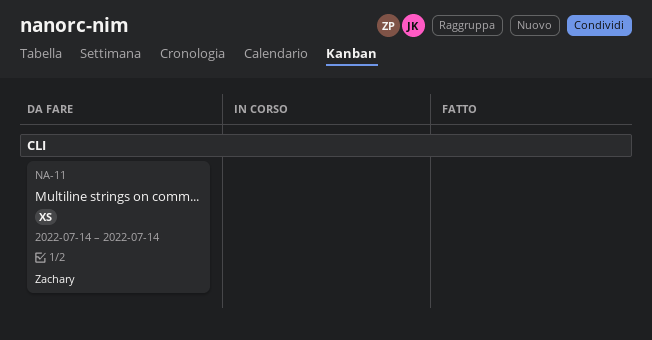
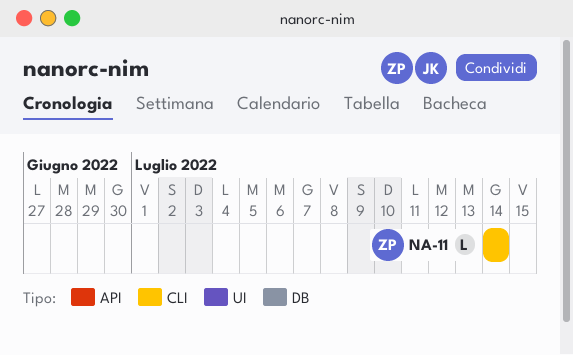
NA-11, estimate: XS -> L

